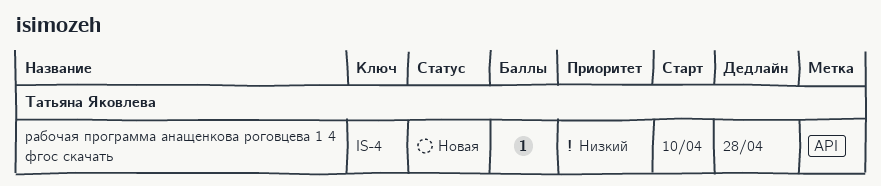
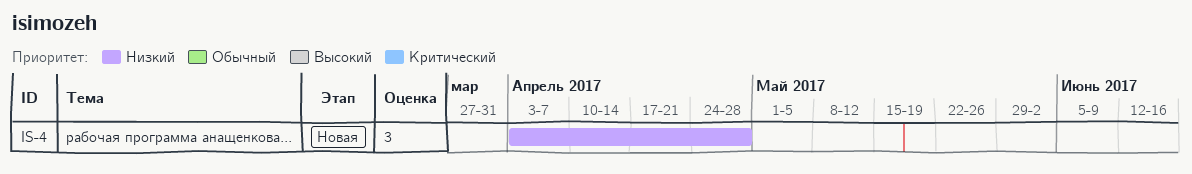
IS-4, estimate: 1 -> 3
IS-4, start: Apr 10 -> Apr 3

